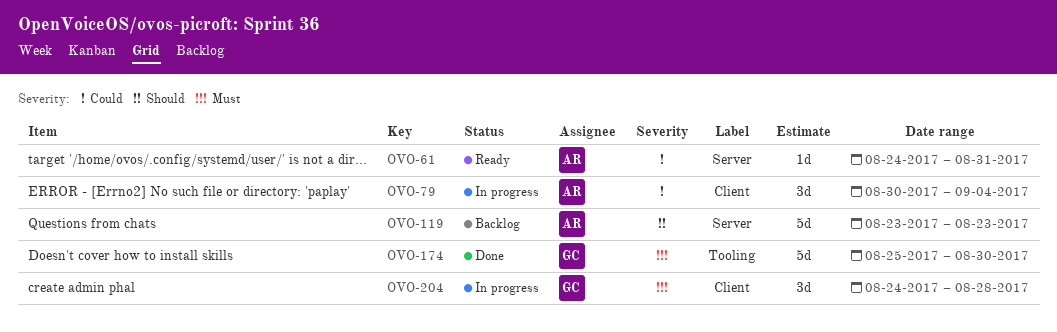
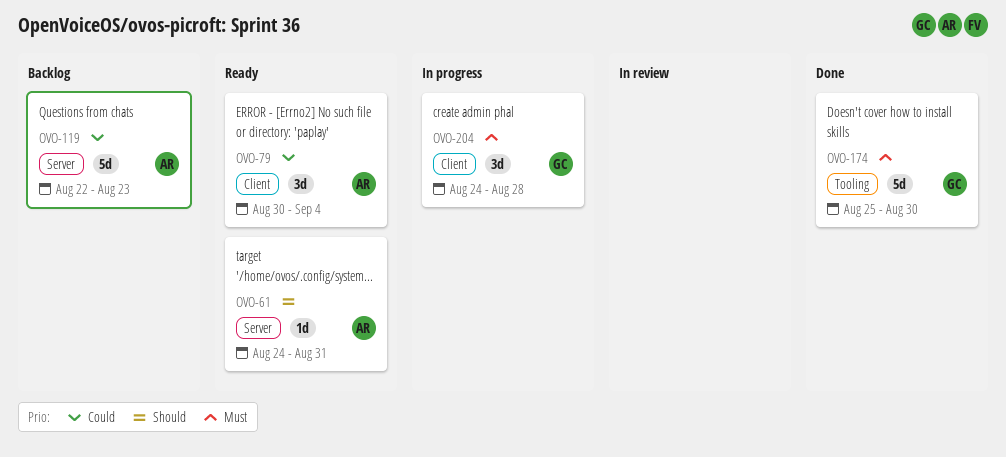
OVO-61, priority: Could -> Should
OVO-79, status: In progress -> Ready
OVO-119, priority: Should -> Could
OVO-119, start: Aug 23 -> Aug 22

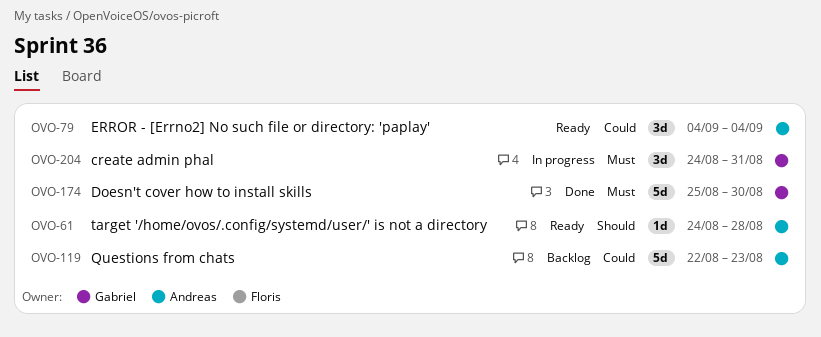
OVO-61, due: Aug 31 -> Aug 28
OVO-79, start: Aug 30 -> Sep 4
OVO-204, due: Aug 28 -> Aug 31

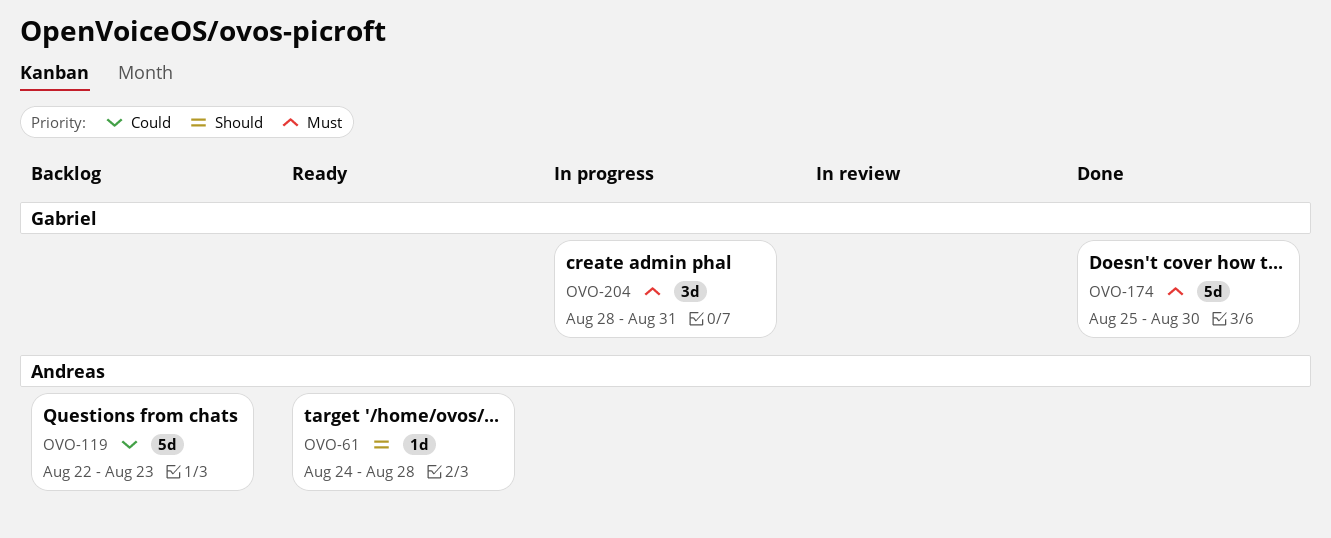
OVO-79: present -> none
OVO-204, start: Aug 24 -> Aug 28

